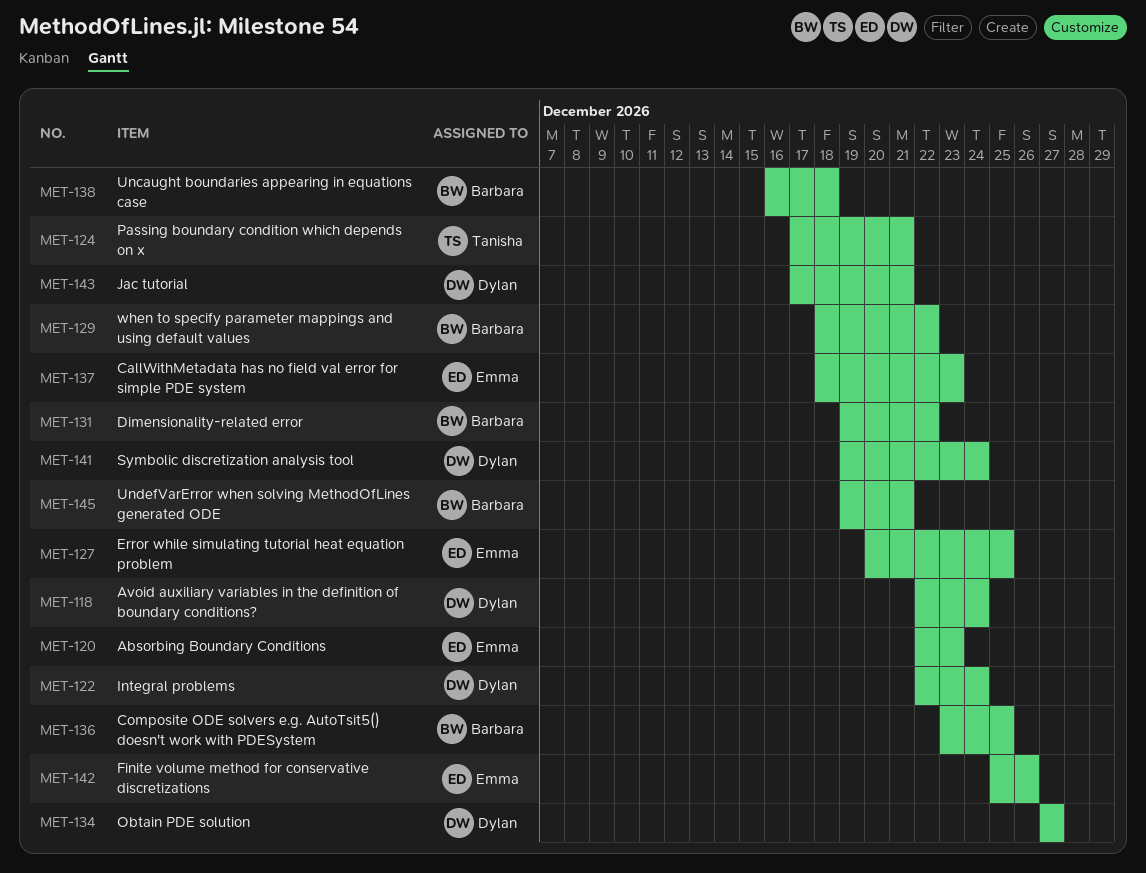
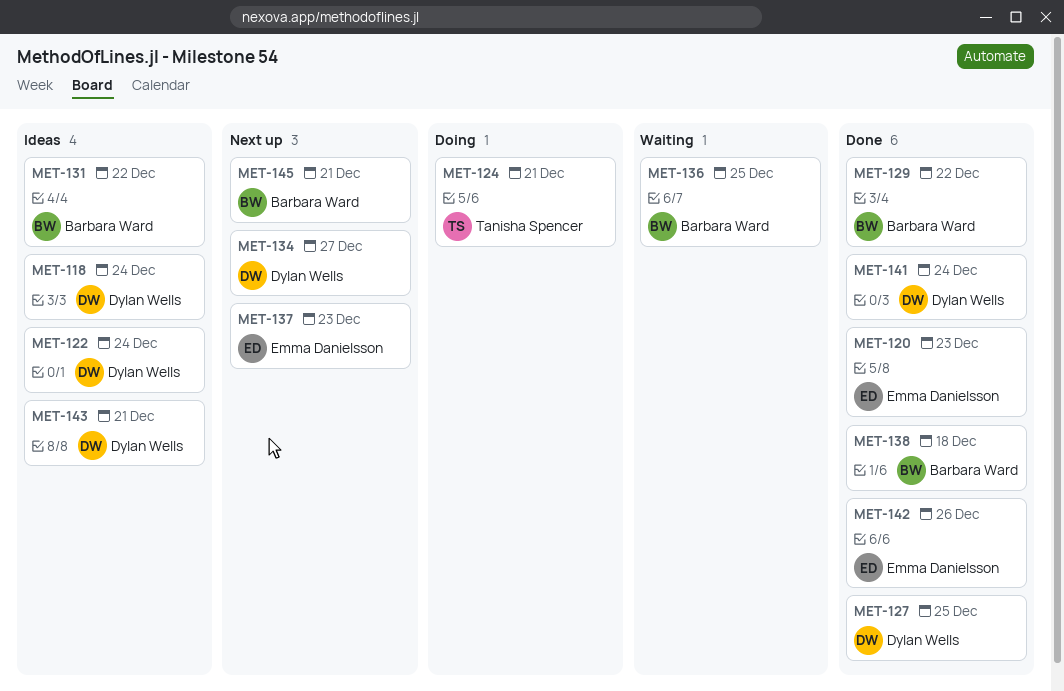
MET-127, owner: Emma Danielsson -> Dylan Wells

